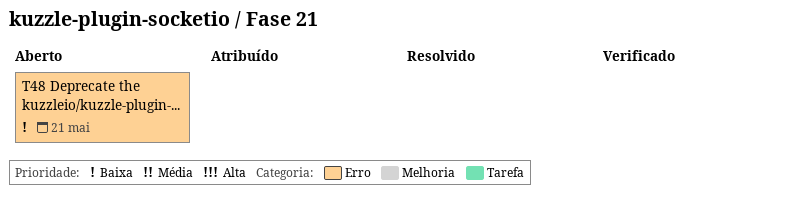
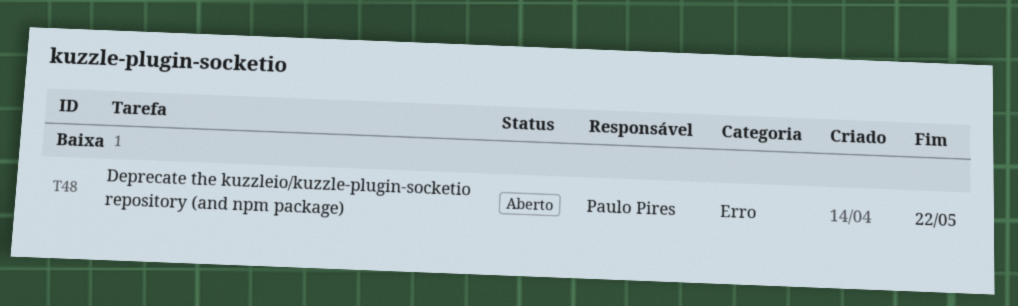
T48, due: May 21 -> May 22

